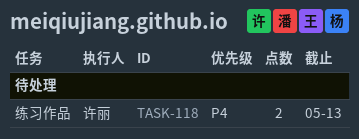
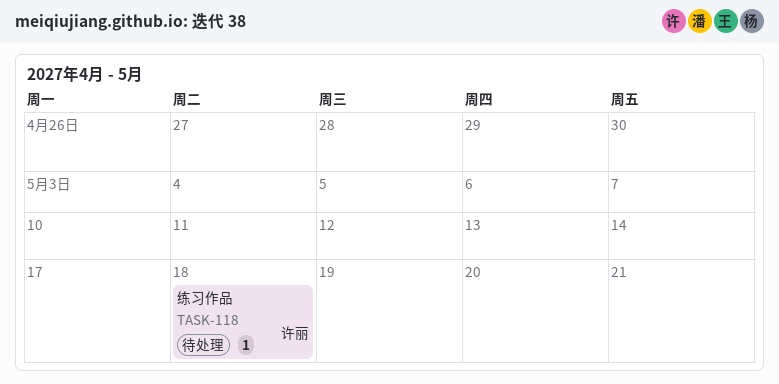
TASK-118, estimate: 2 -> 1
TASK-118, due: May 13 -> May 18

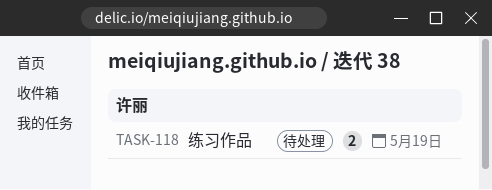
TASK-118, estimate: 1 -> 2
TASK-118, due: May 18 -> May 19

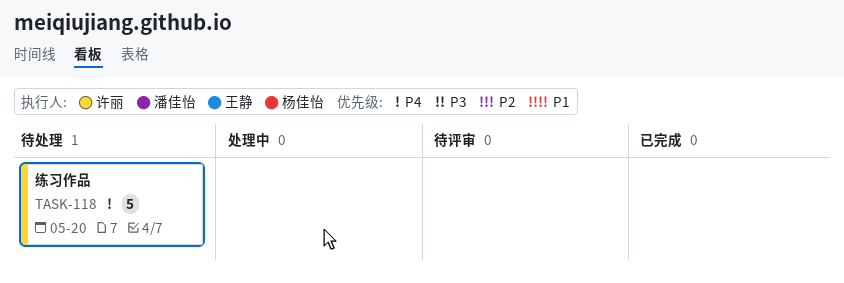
TASK-118, estimate: 2 -> 5
TASK-118, due: May 19 -> May 20

